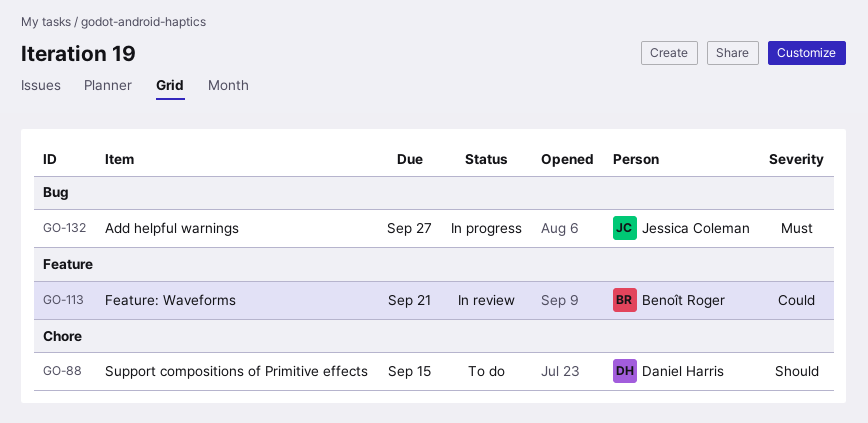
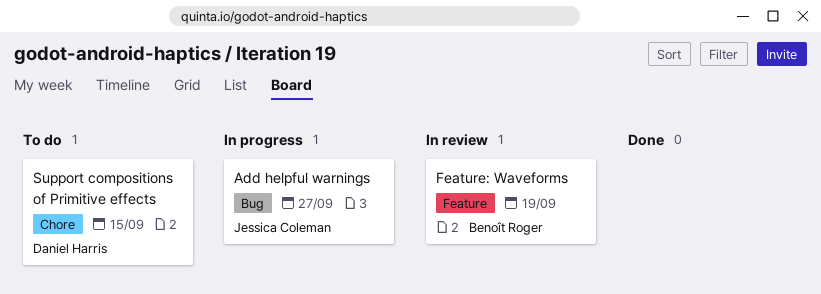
Feature: Waveforms, due: Sep 21 -> Sep 19

